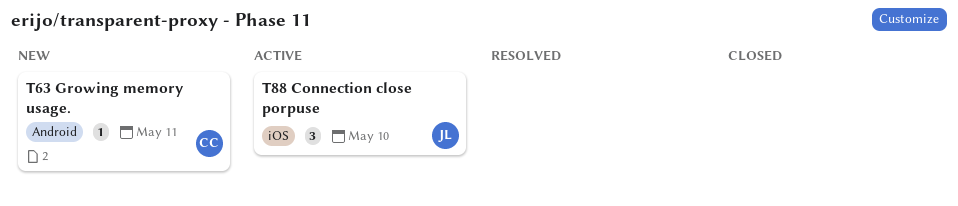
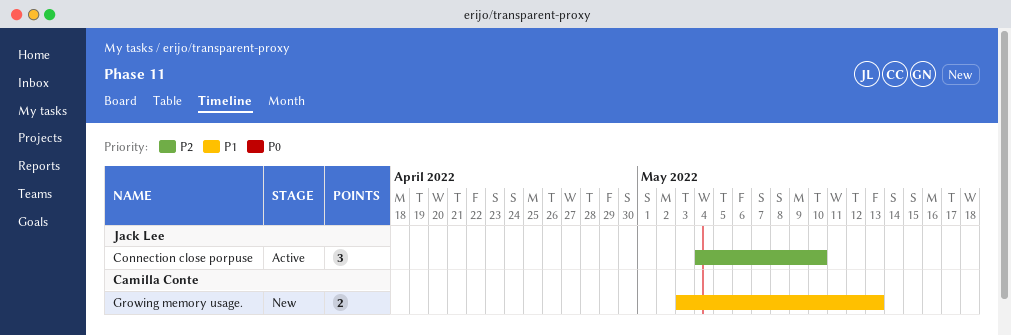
Growing memory usage., estimate: 1 -> 2
Growing memory usage., due: May 11 -> May 13

